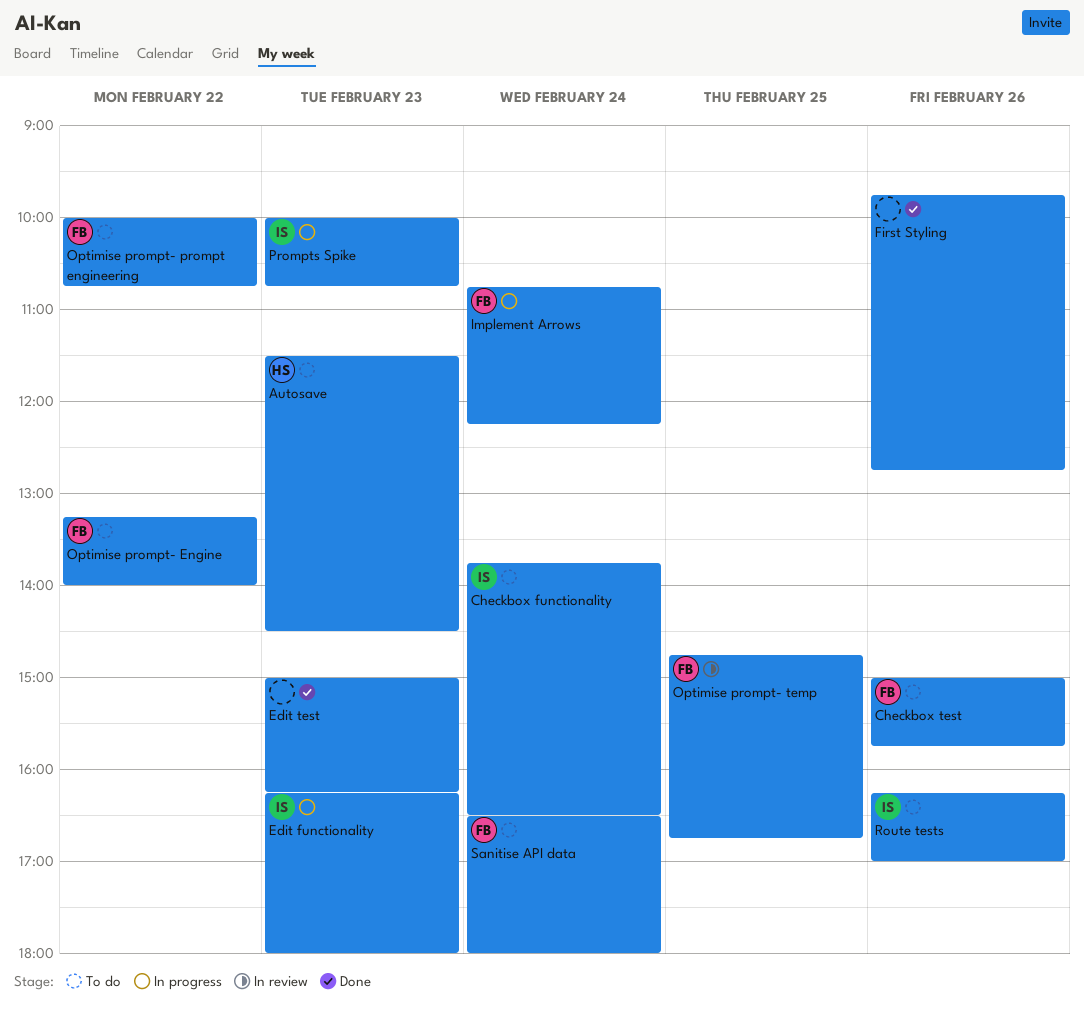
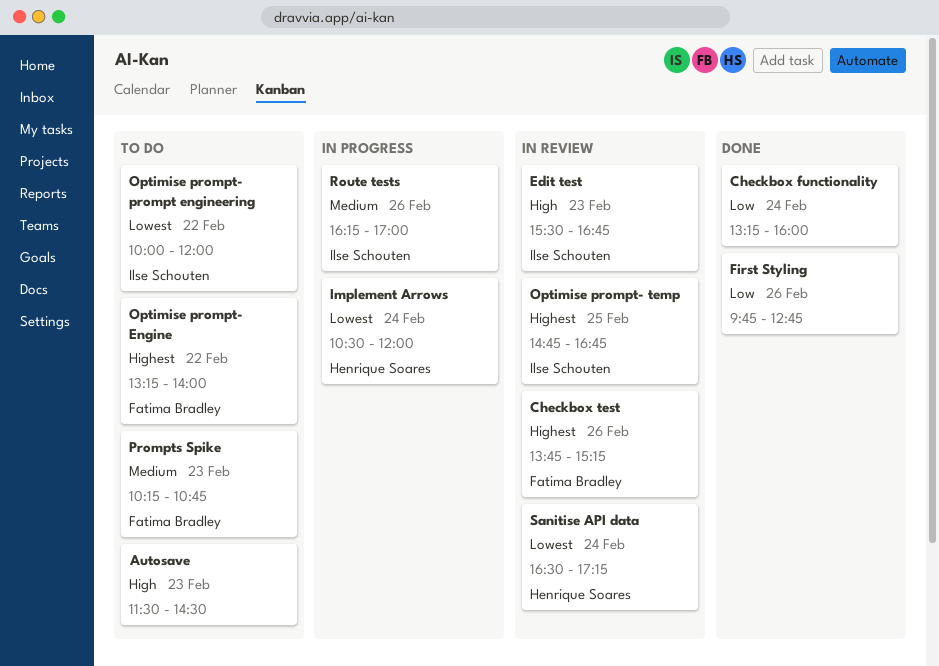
Autosave, owner: Henrique Soares -> none
Checkbox functionality, status: To do -> Done
Checkbox functionality, owner: Ilse Schouten -> none
Checkbox functionality, begins: 13:45 -> 13:15
Checkbox functionality, ends: 16:30 -> 16:00
Checkbox test, status: To do -> In review
Checkbox test, begins: 15:00 -> 13:45
Checkbox test, ends: 15:45 -> 15:15
Edit functionality: present -> none
Edit test, status: Done -> In review
Edit test, owner: none -> Ilse Schouten
Edit test, begins: 15:00 -> 15:30
Edit test, ends: 16:15 -> 16:45
Implement Arrows, owner: Fatima Bradley -> Henrique Soares
Implement Arrows, begins: 10:45 -> 10:30
Implement Arrows, ends: 12:15 -> 12:00
Optimise prompt- prompt engineering, owner: Fatima Bradley -> Ilse Schouten
Optimise prompt- prompt engineering, ends: 10:45 -> 12:00
Optimise prompt- temp, owner: Fatima Bradley -> Ilse Schouten
Prompts Spike, status: In progress -> To do
Prompts Spike, owner: Ilse Schouten -> Fatima Bradley
Prompts Spike, begins: 10:00 -> 10:15
Route tests, status: To do -> In progress
Sanitise API data, status: To do -> In review
Sanitise API data, owner: Fatima Bradley -> Henrique Soares
Sanitise API data, ends: 18:00 -> 17:15

